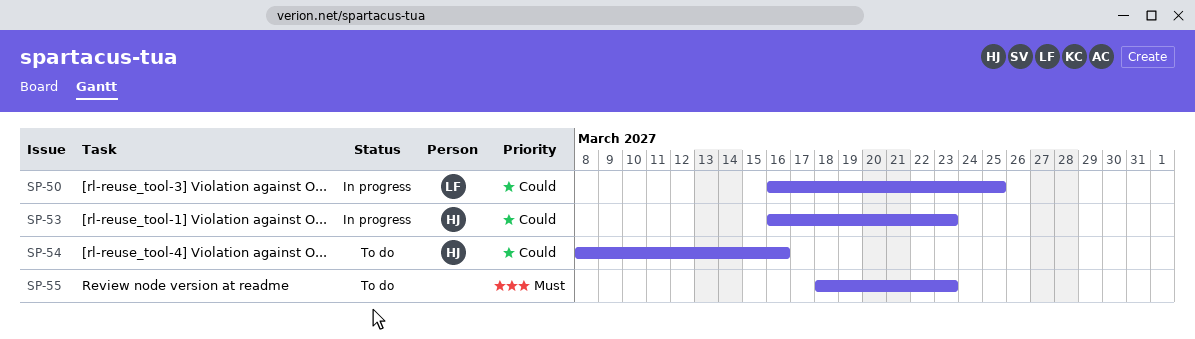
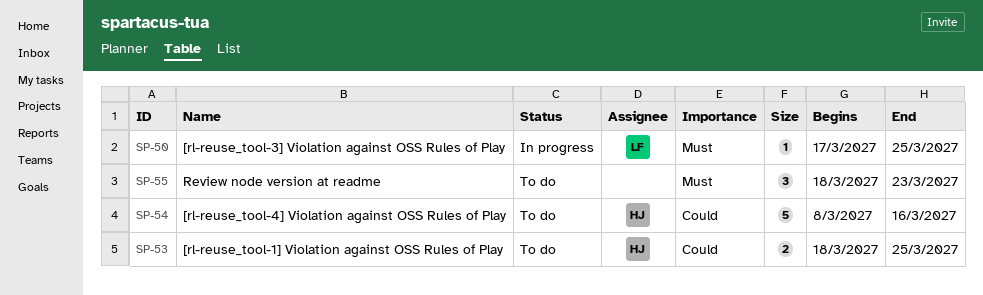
SP-50, priority: Could -> Must
SP-50, start: Mar 16 -> Mar 17
SP-53, status: In progress -> To do
SP-53, start: Mar 16 -> Mar 18
SP-53, due: Mar 23 -> Mar 25

